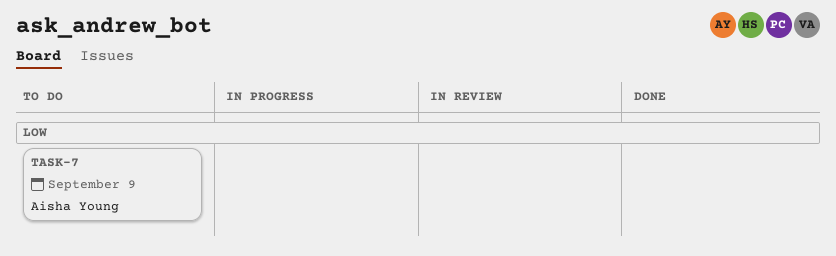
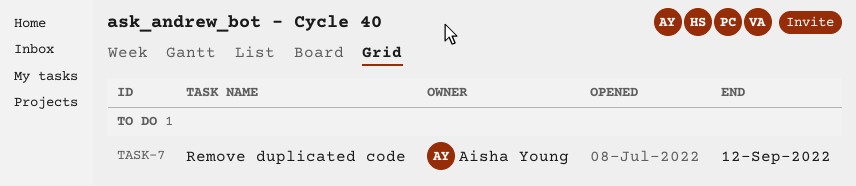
TASK-7, due: Sep 9 -> Sep 12

